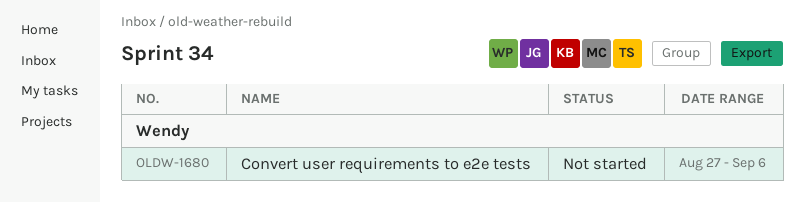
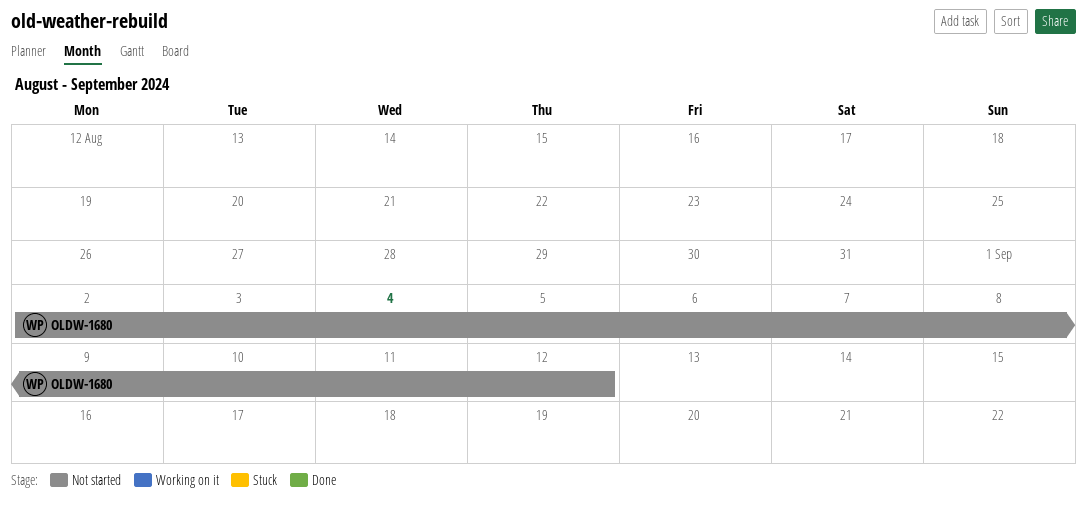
OLDW-1680, start: Aug 27 -> Sep 2
OLDW-1680, due: Sep 6 -> Sep 12

